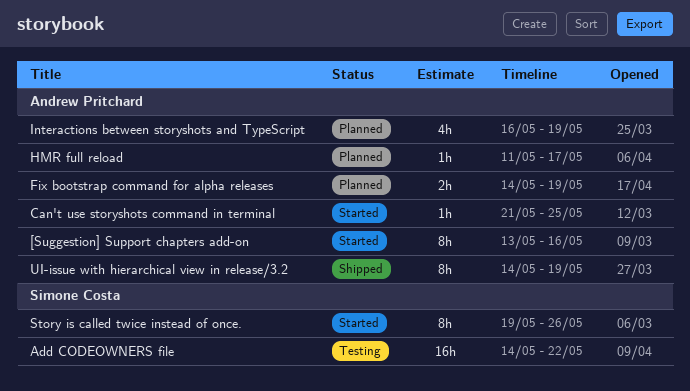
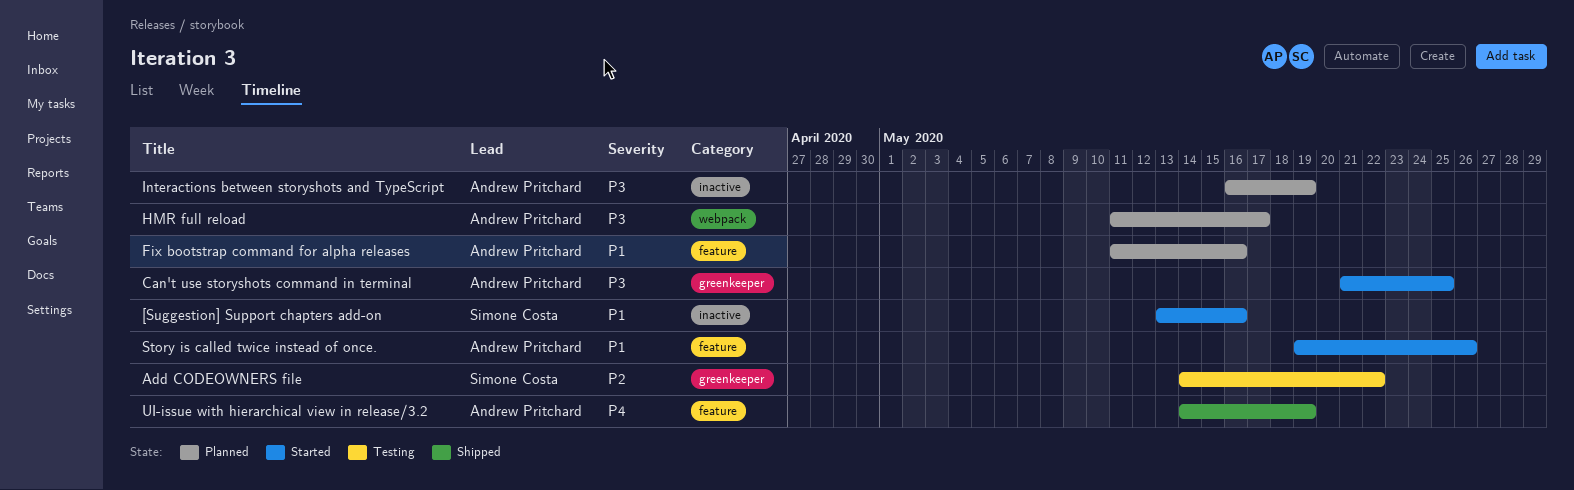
[Suggestion] Support chapters add-on, owner: Andrew Pritchard -> Simone Costa
Fix bootstrap command for alpha releases, start: May 14 -> May 11
Fix bootstrap command for alpha releases, due: May 19 -> May 16
Story is called twice instead of once., owner: Simone Costa -> Andrew Pritchard

